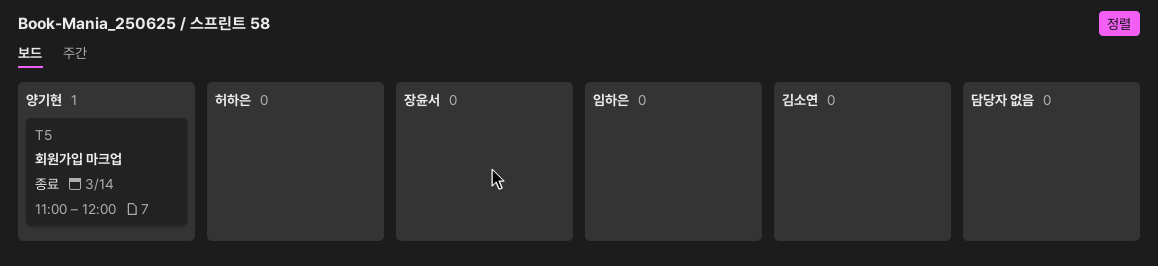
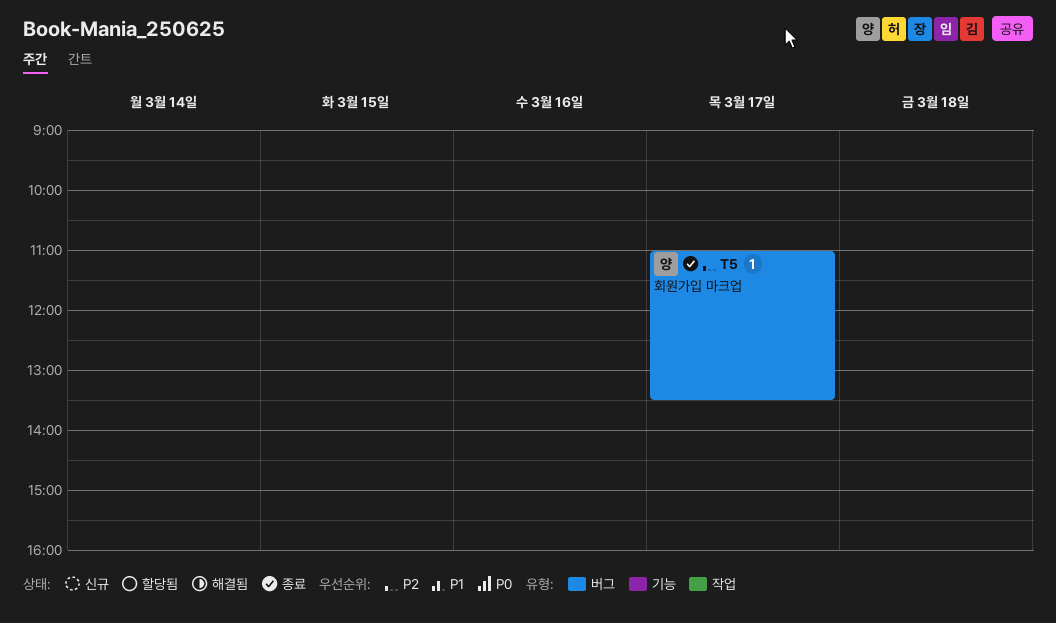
T5, day: Mar 14 -> Mar 17
T5, ends: 12:00 -> 13:30

